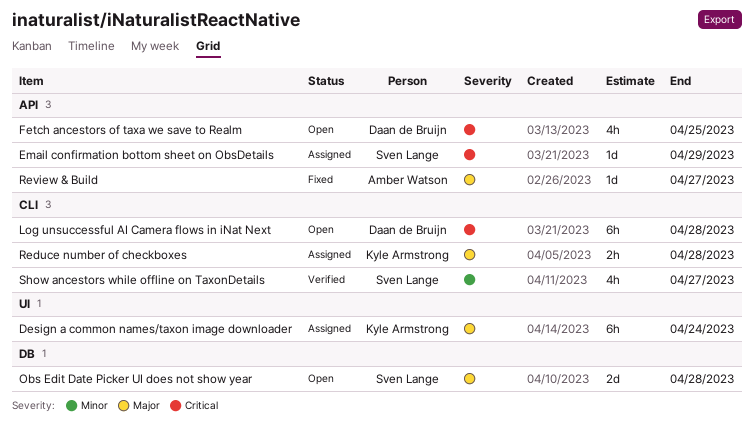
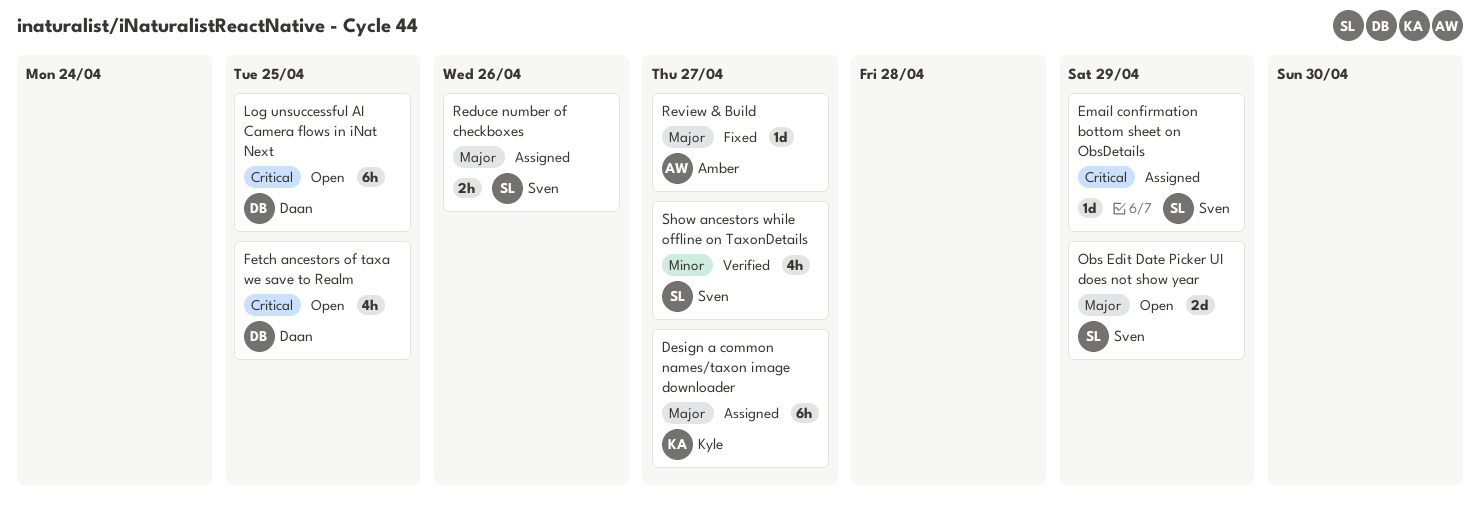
Design a common names/taxon image downloader, due: Apr 24 -> Apr 27
Log unsuccessful AI Camera flows in iNat Next, due: Apr 28 -> Apr 25
Obs Edit Date Picker UI does not show year, due: Apr 28 -> Apr 29
Reduce number of checkboxes, owner: Kyle Armstrong -> Sven Lange
Reduce number of checkboxes, due: Apr 28 -> Apr 26

